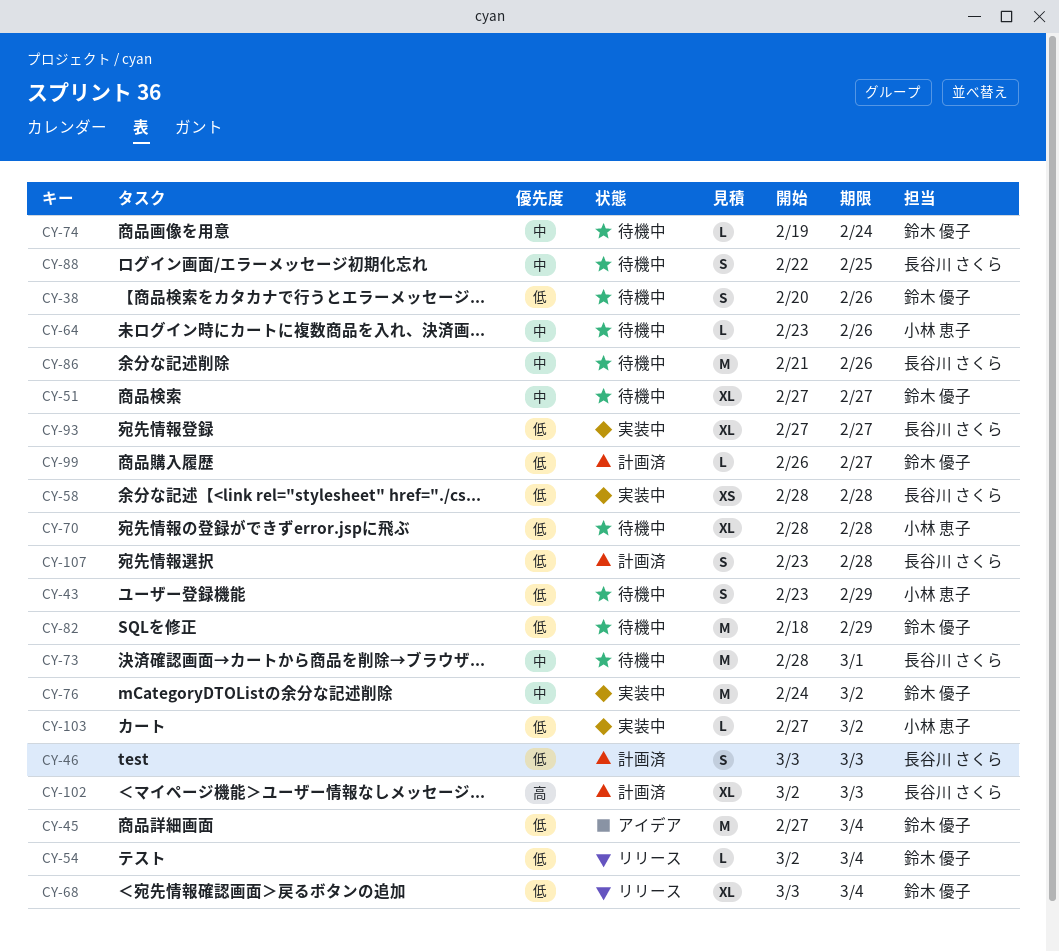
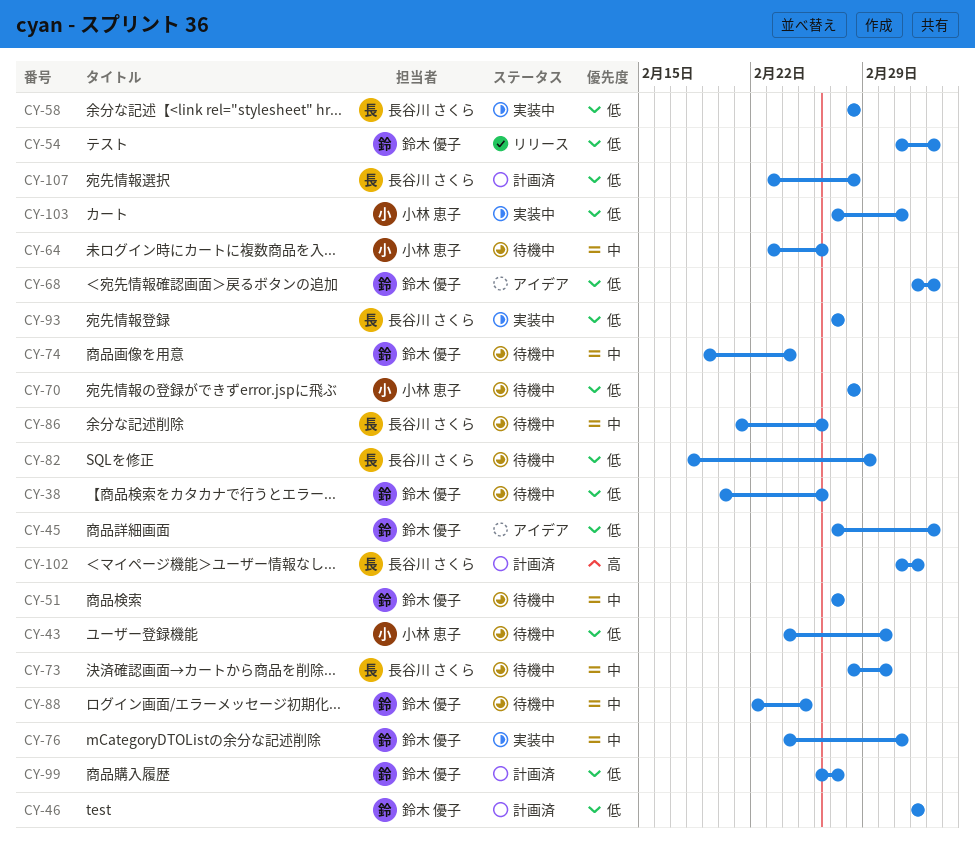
CY-43, start: Feb 23 -> Feb 24
CY-43, due: Feb 29 -> Mar 1
CY-46, owner: 長谷川 さくら -> 鈴木 優子
CY-68, status: リリース -> アイデア
CY-82, owner: 鈴木 優子 -> 長谷川 さくら
CY-88, owner: 長谷川 さくら -> 鈴木 優子

